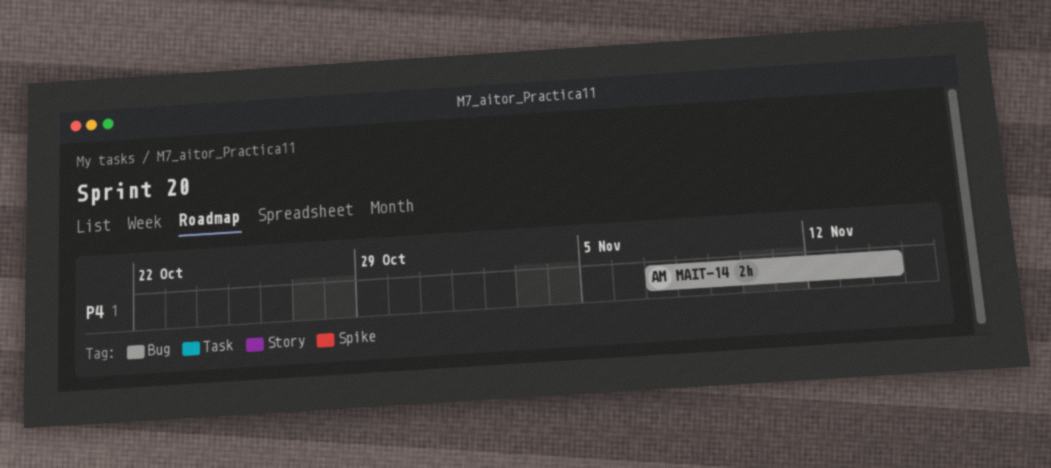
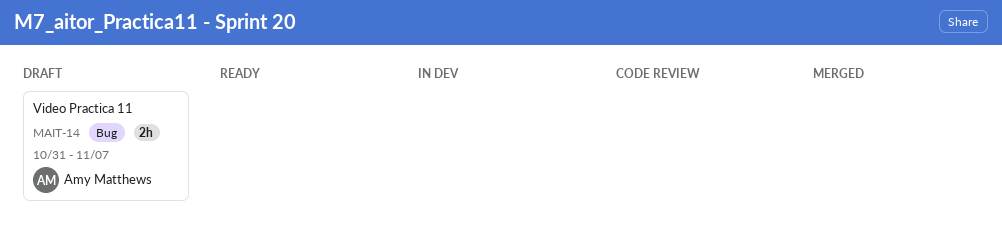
MAIT-14, start: Nov 7 -> Oct 31
MAIT-14, due: Nov 14 -> Nov 7

